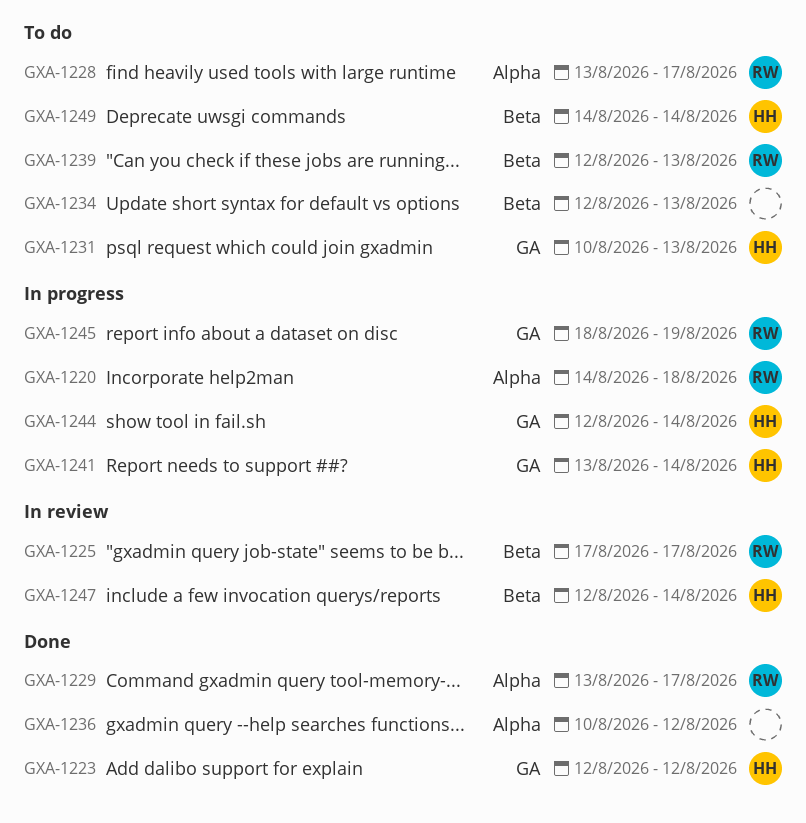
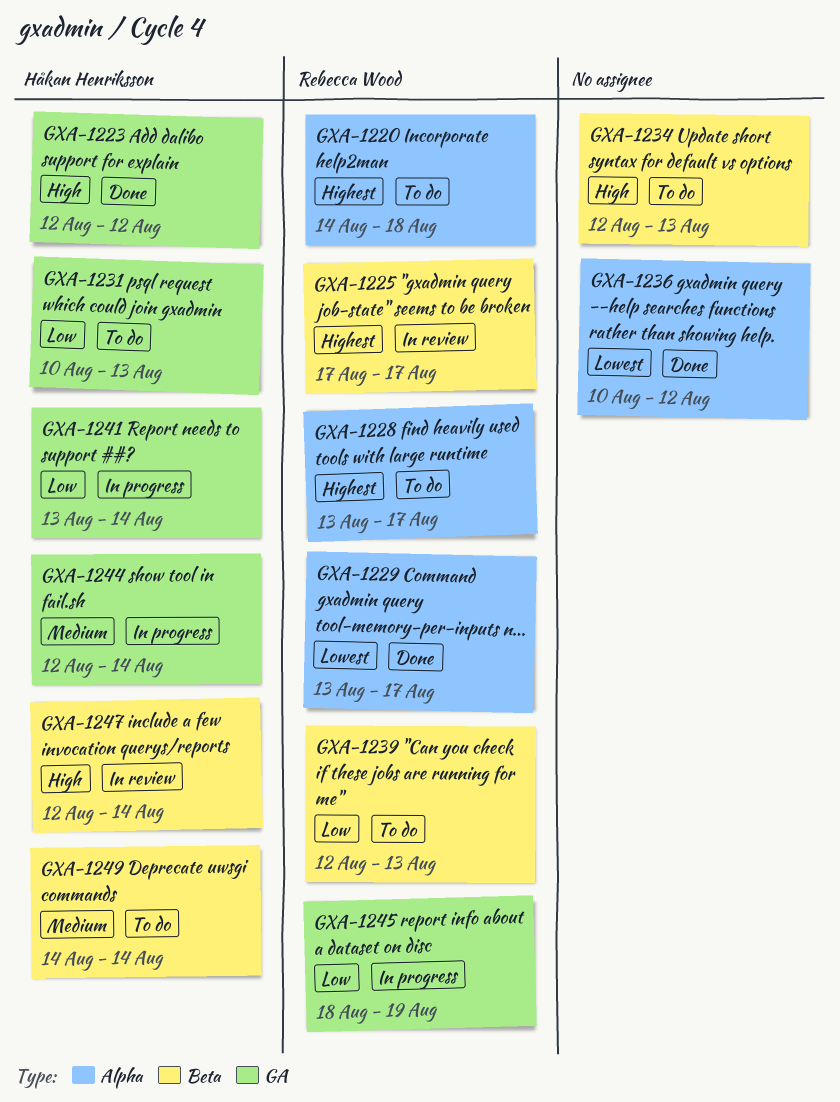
GXA-1220, status: In progress -> To do

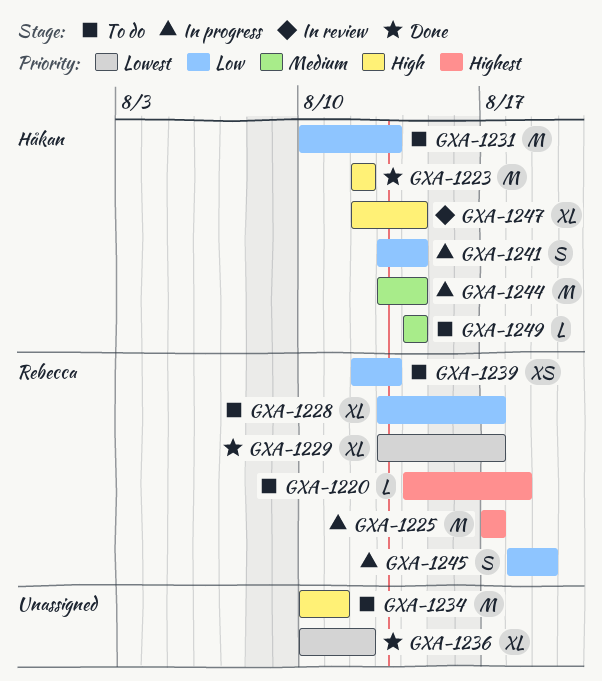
GXA-1225, status: In review -> In progress
GXA-1228, priority: Highest -> Low
GXA-1234, start: Aug 12 -> Aug 10
GXA-1234, due: Aug 13 -> Aug 11
GXA-1244, start: Aug 12 -> Aug 13

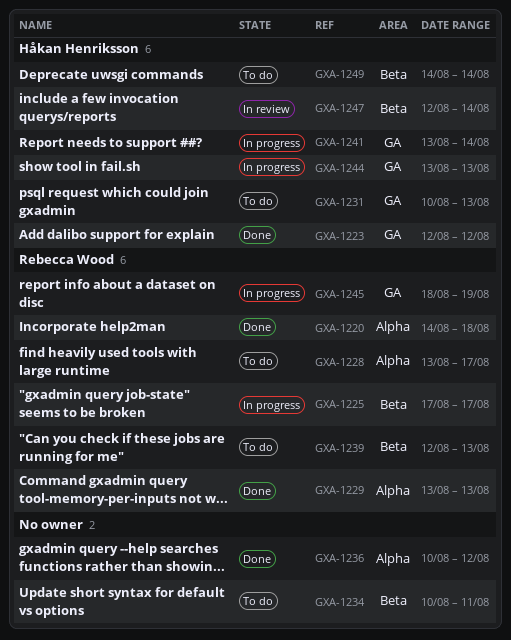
GXA-1220, status: To do -> Done
GXA-1229, due: Aug 17 -> Aug 13
GXA-1244, due: Aug 14 -> Aug 13

